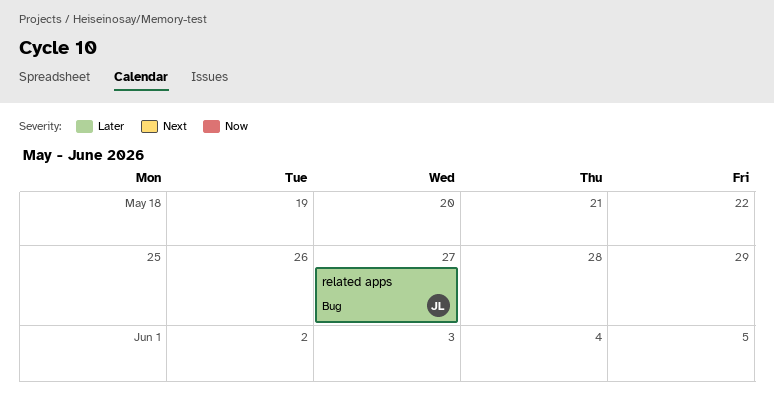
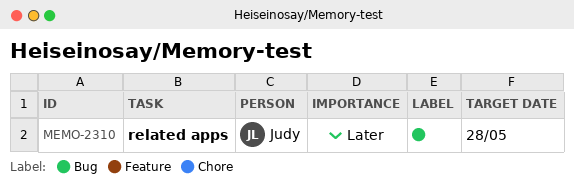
related apps, due: May 27 -> May 28

